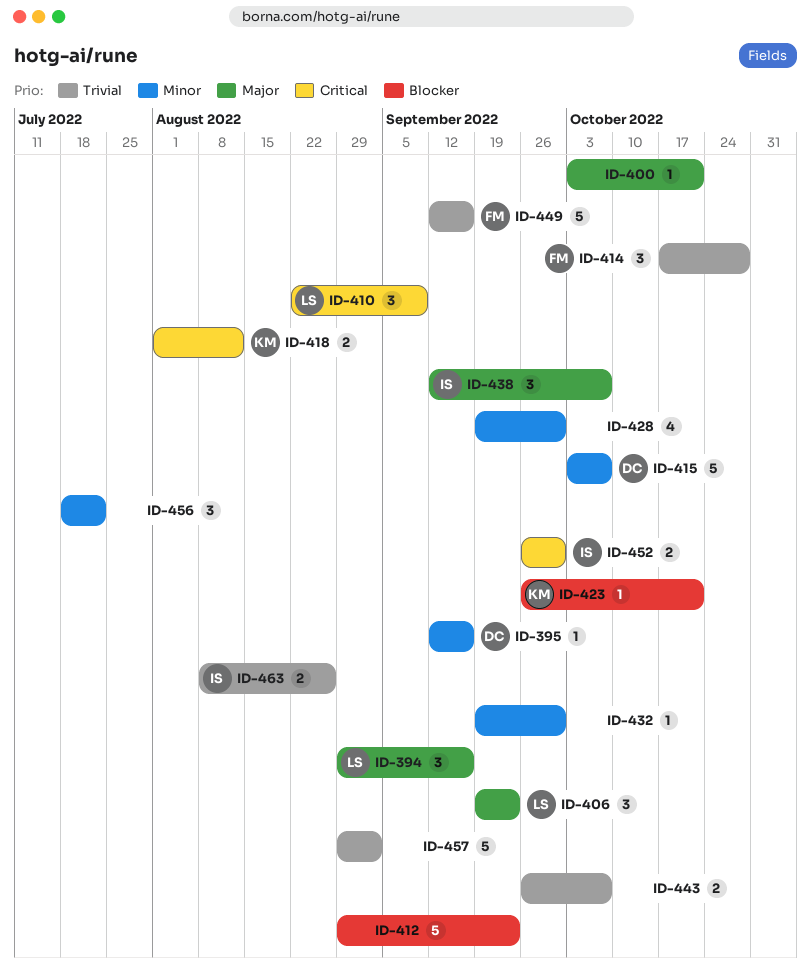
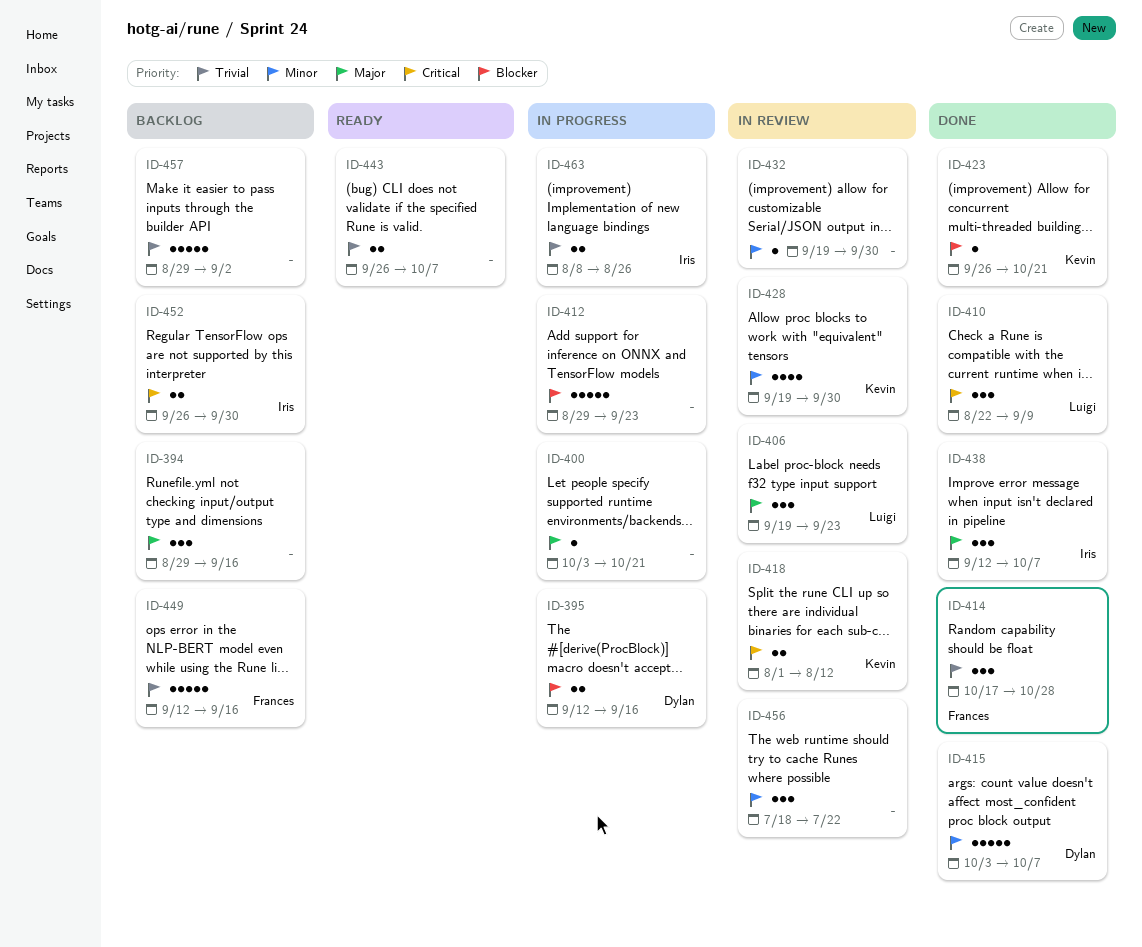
ID-394, owner: Luigi -> none
ID-395, priority: Minor -> Blocker
ID-395, estimate: 1 -> 2
ID-428, owner: none -> Kevin

